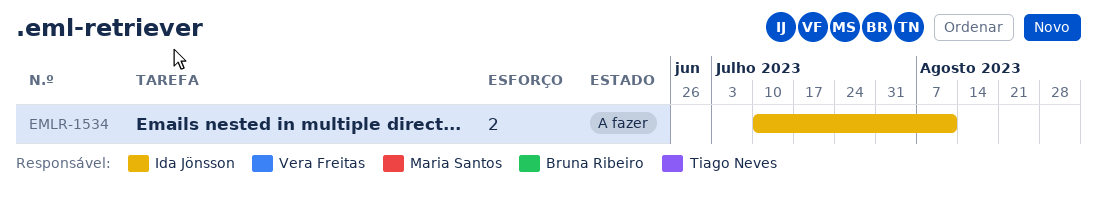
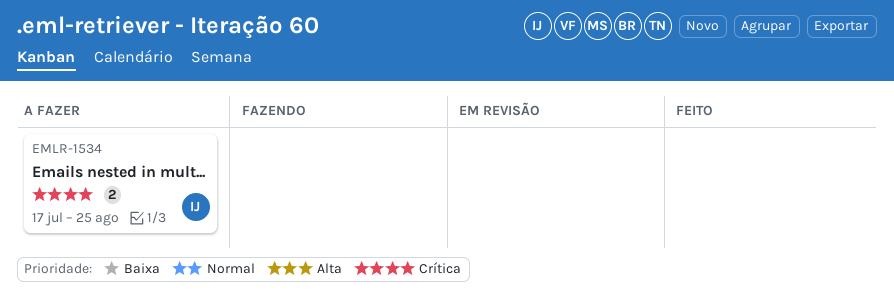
EMLR-1534, start: Jul 10 -> Jul 17
EMLR-1534, due: Aug 11 -> Aug 25

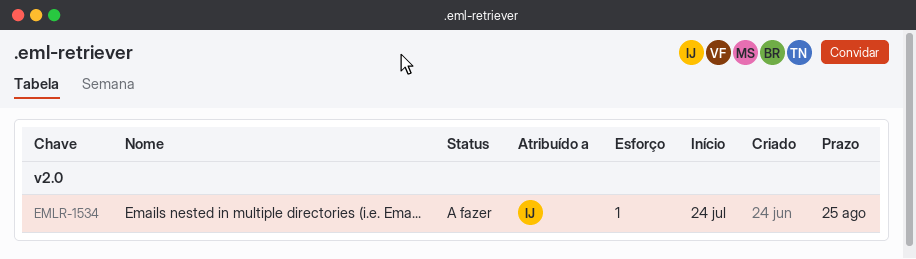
EMLR-1534, estimate: 2 -> 1
EMLR-1534, start: Jul 17 -> Jul 24

